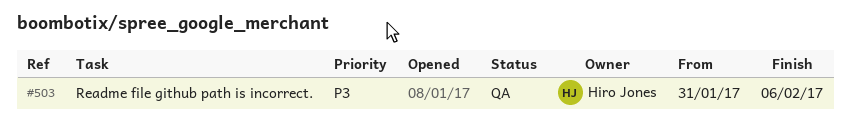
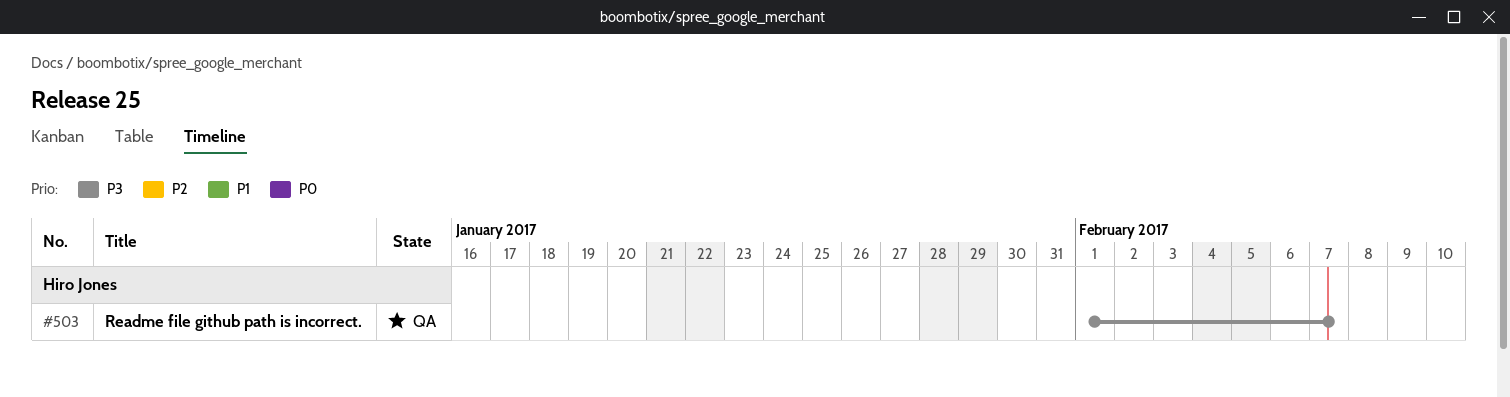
#503, start: Jan 31 -> Feb 1
#503, due: Feb 6 -> Feb 7

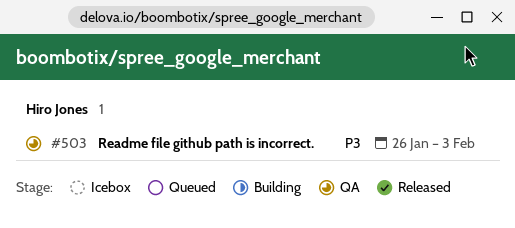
#503, start: Feb 1 -> Jan 26
#503, due: Feb 7 -> Feb 3

